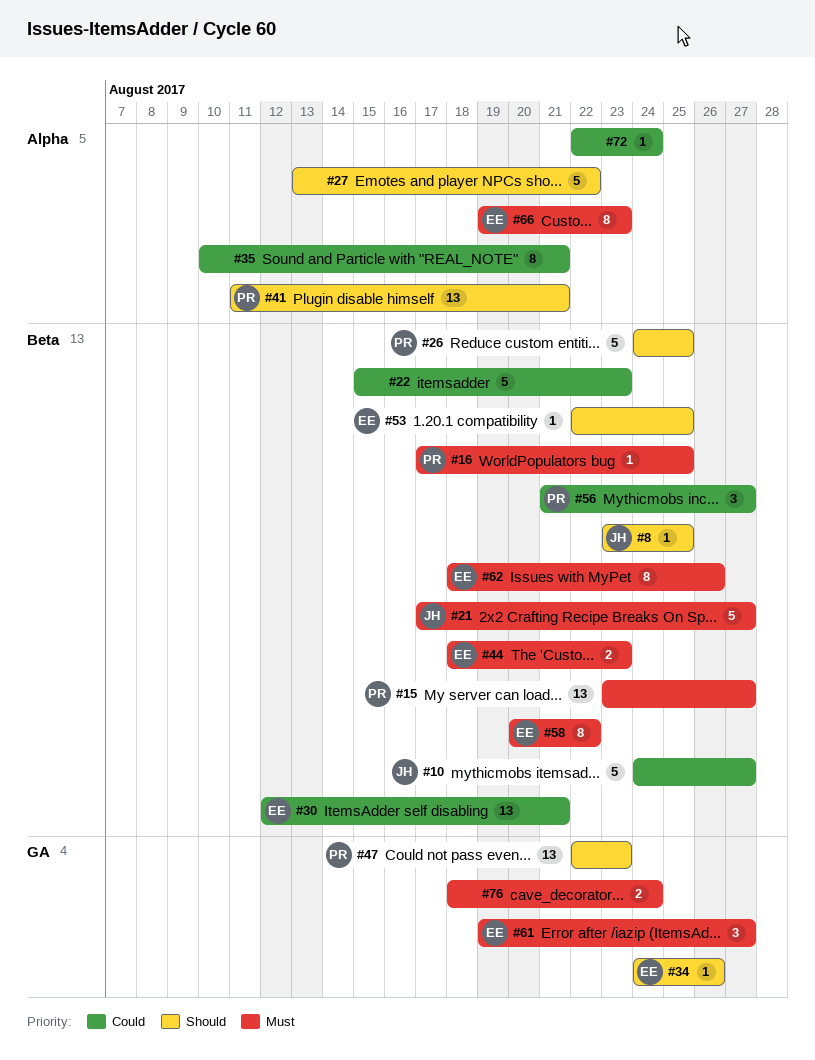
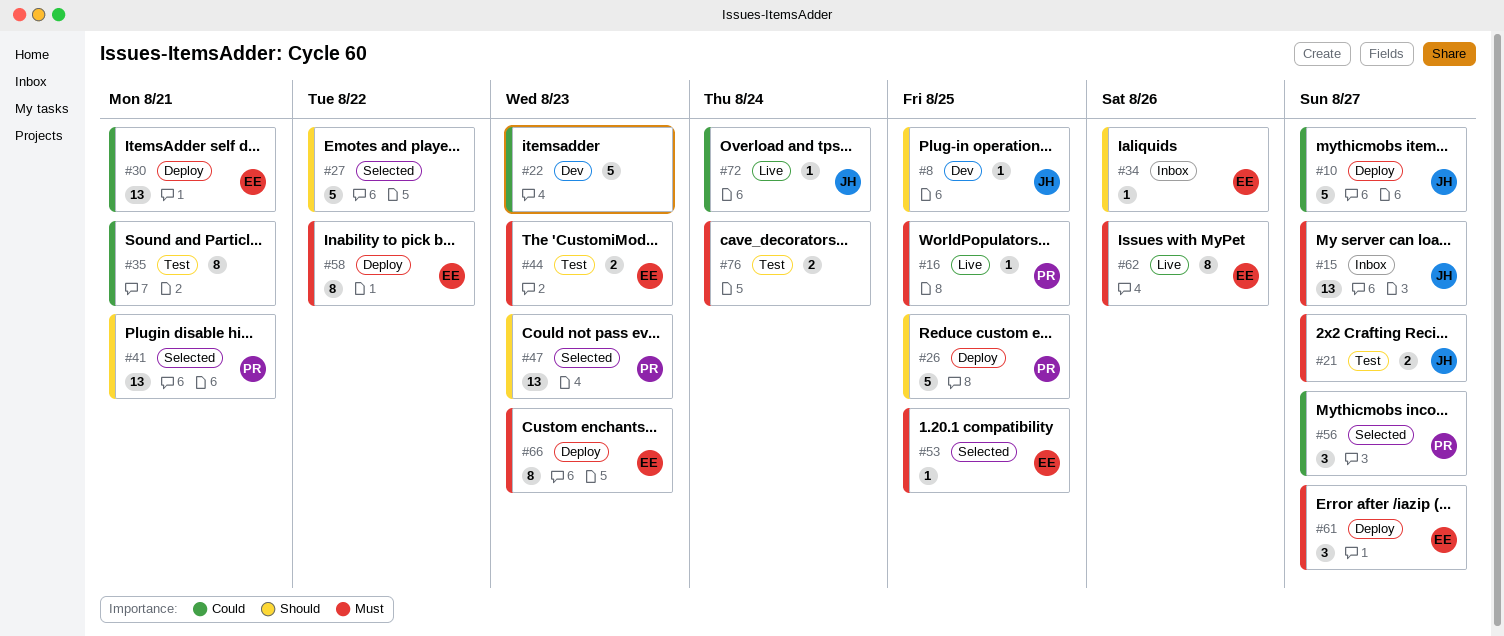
#15, owner: PR -> JH
#21, estimate: 5 -> 2
#53, priority: Should -> Must
#72, owner: none -> JH

